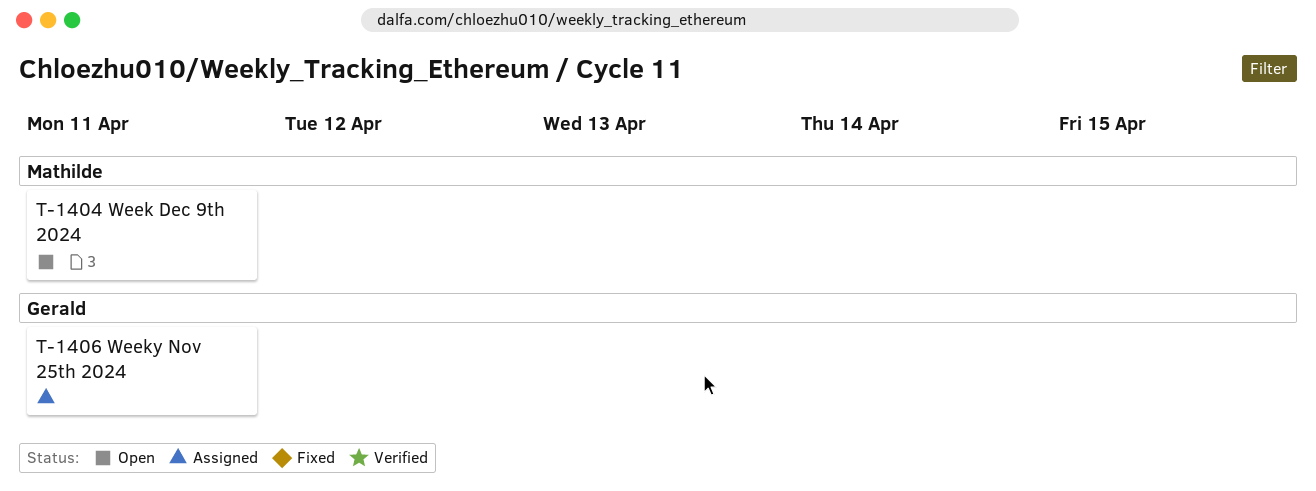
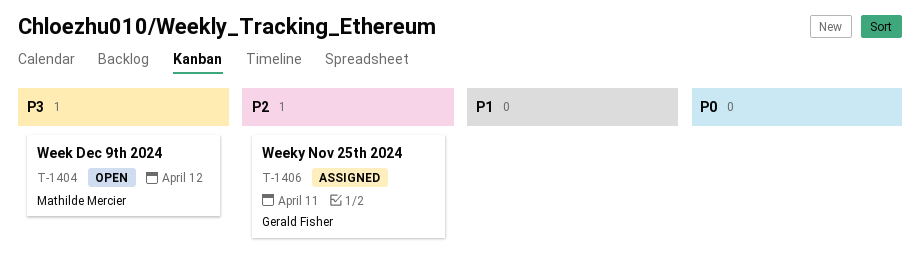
T-1404, due: Apr 11 -> Apr 12

